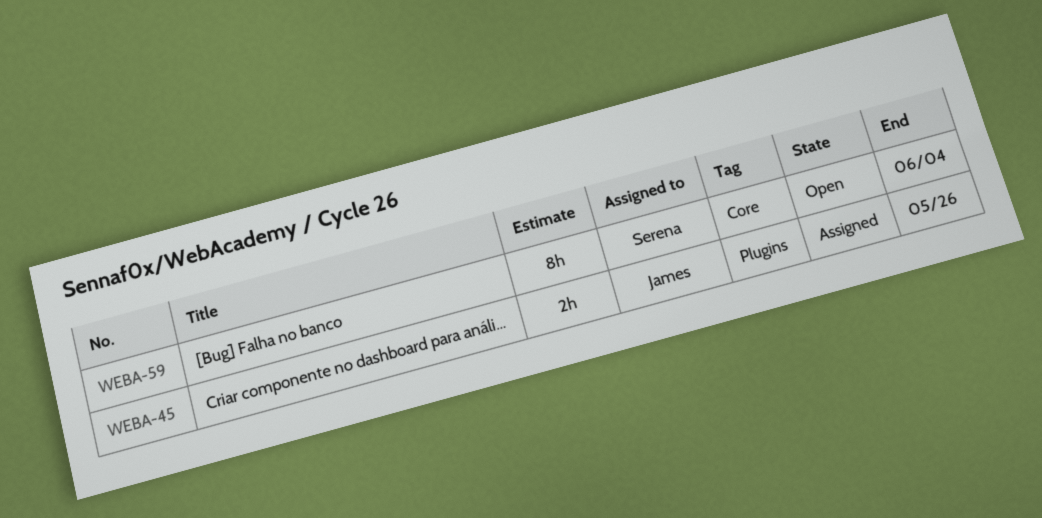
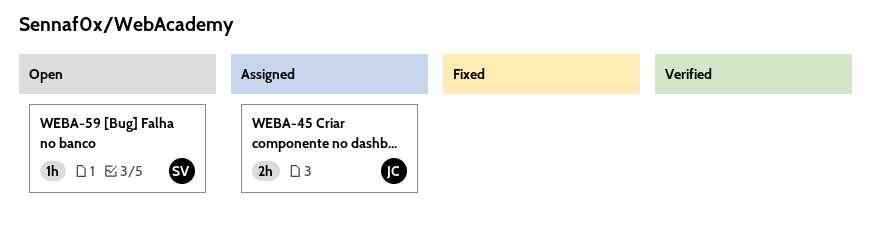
WEBA-59, estimate: 8h -> 1h

